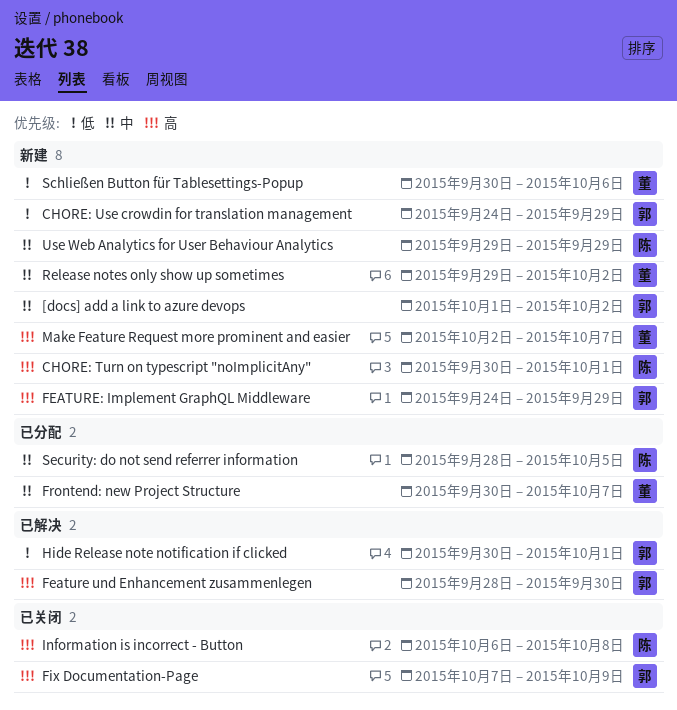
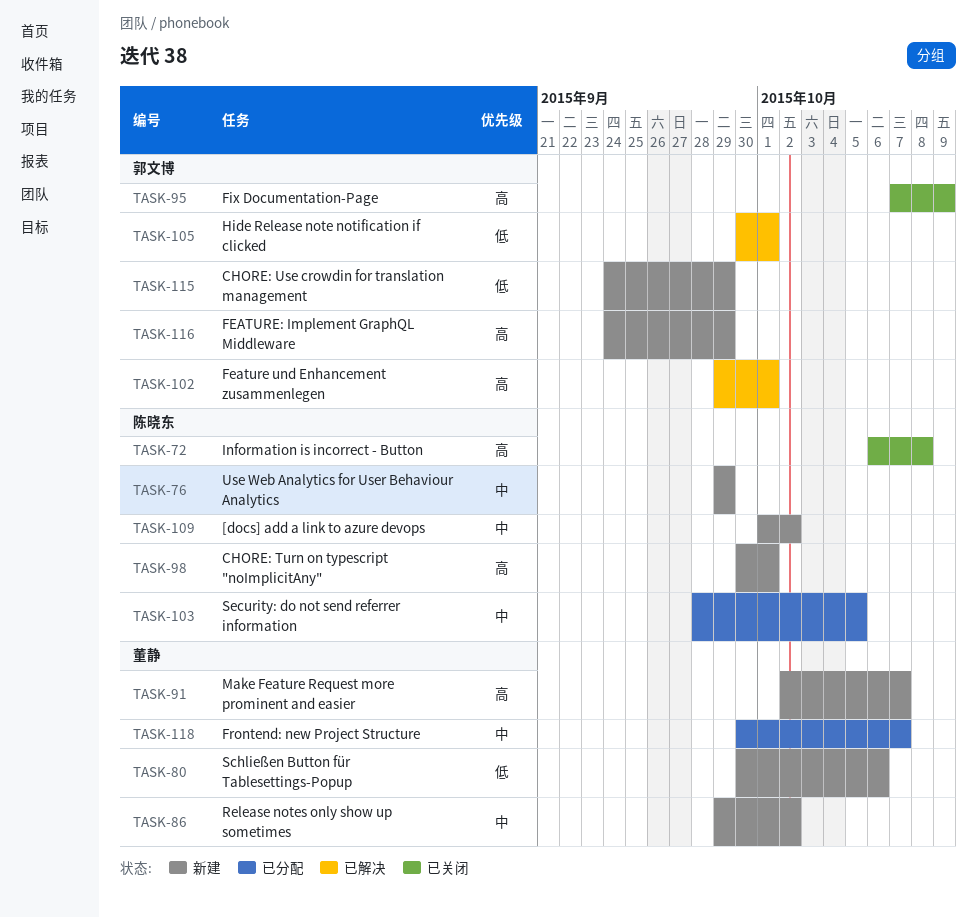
[docs] add a link to azure devops, owner: 郭文博 -> 陈晓东
Feature und Enhancement zusammenlegen, start: Sep 28 -> Sep 29
Feature und Enhancement zusammenlegen, due: Sep 30 -> Oct 1

